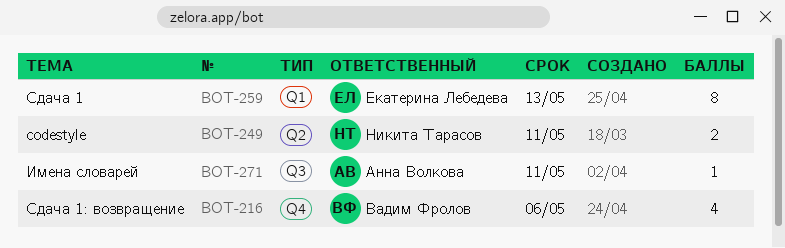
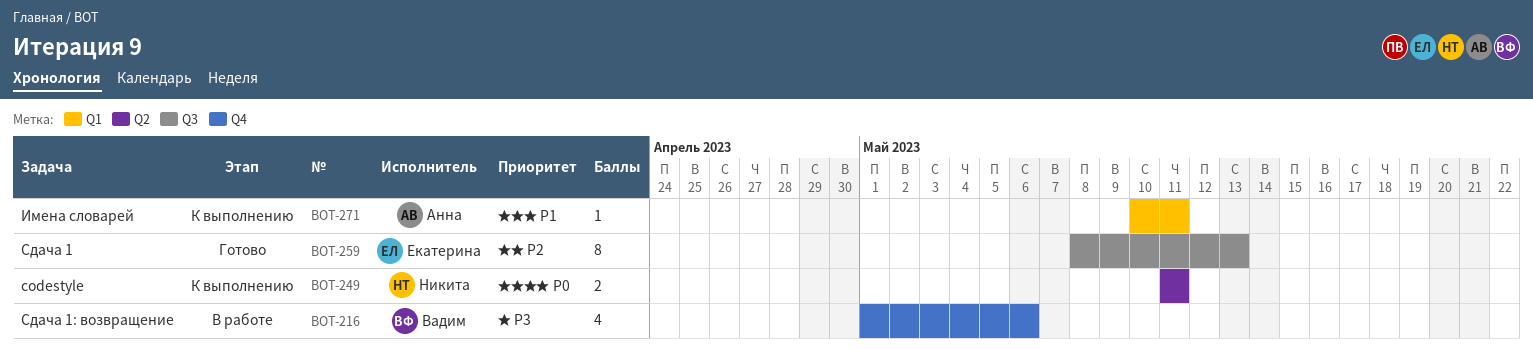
BOT-259, label: Q1 -> Q3
BOT-271, label: Q3 -> Q1

